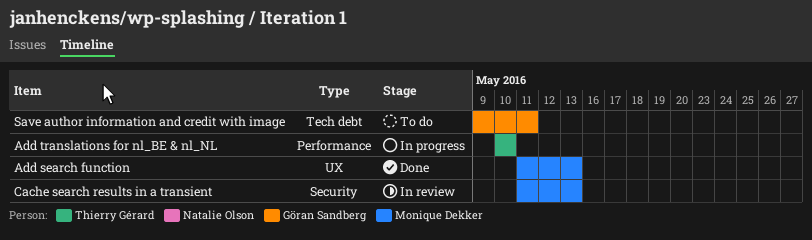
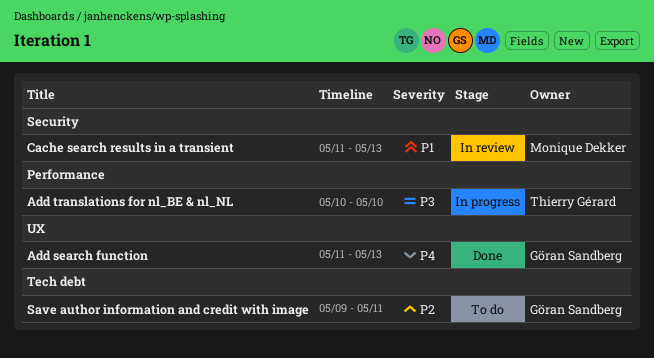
Add search function, owner: Monique Dekker -> Göran Sandberg

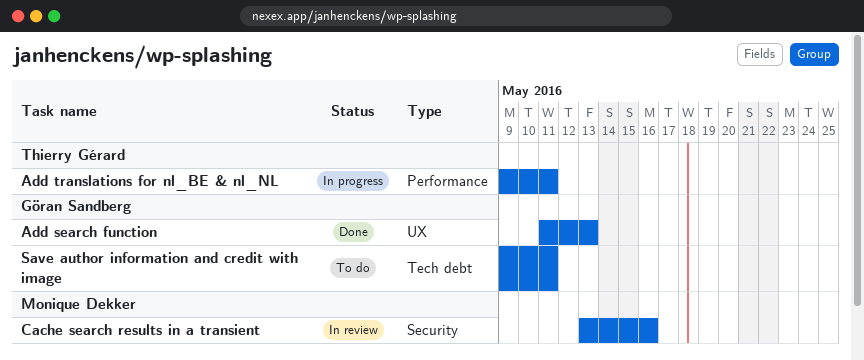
Add translations for nl_BE & nl_NL, start: May 10 -> May 9
Add translations for nl_BE & nl_NL, due: May 10 -> May 11
Cache search results in a transient, start: May 11 -> May 13
Cache search results in a transient, due: May 13 -> May 16

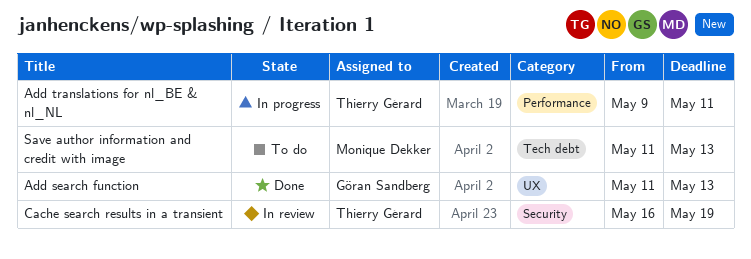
Cache search results in a transient, owner: Monique Dekker -> Thierry Gérard
Cache search results in a transient, start: May 13 -> May 16
Cache search results in a transient, due: May 16 -> May 19
Save author information and credit with image, owner: Göran Sandberg -> Monique Dekker
Save author information and credit with image, start: May 9 -> May 11
Save author information and credit with image, due: May 11 -> May 13

